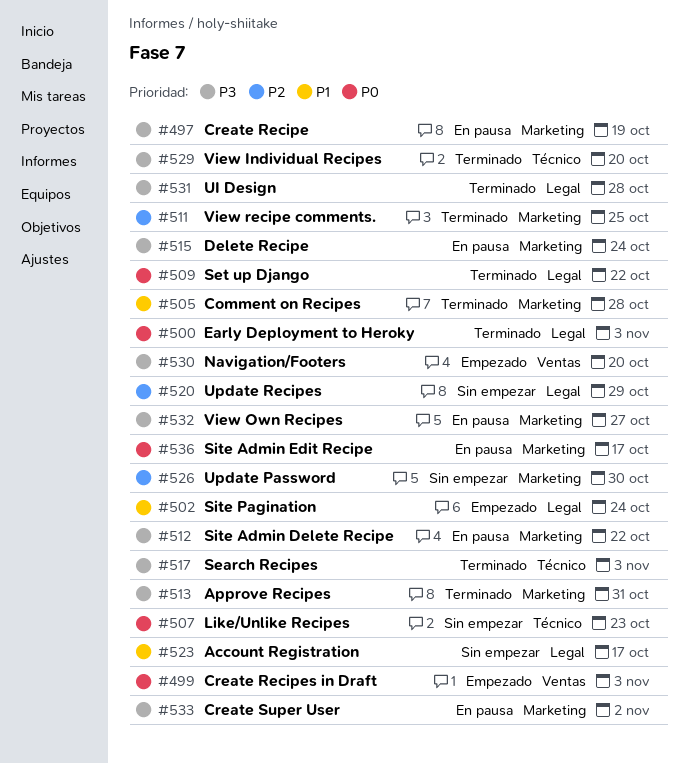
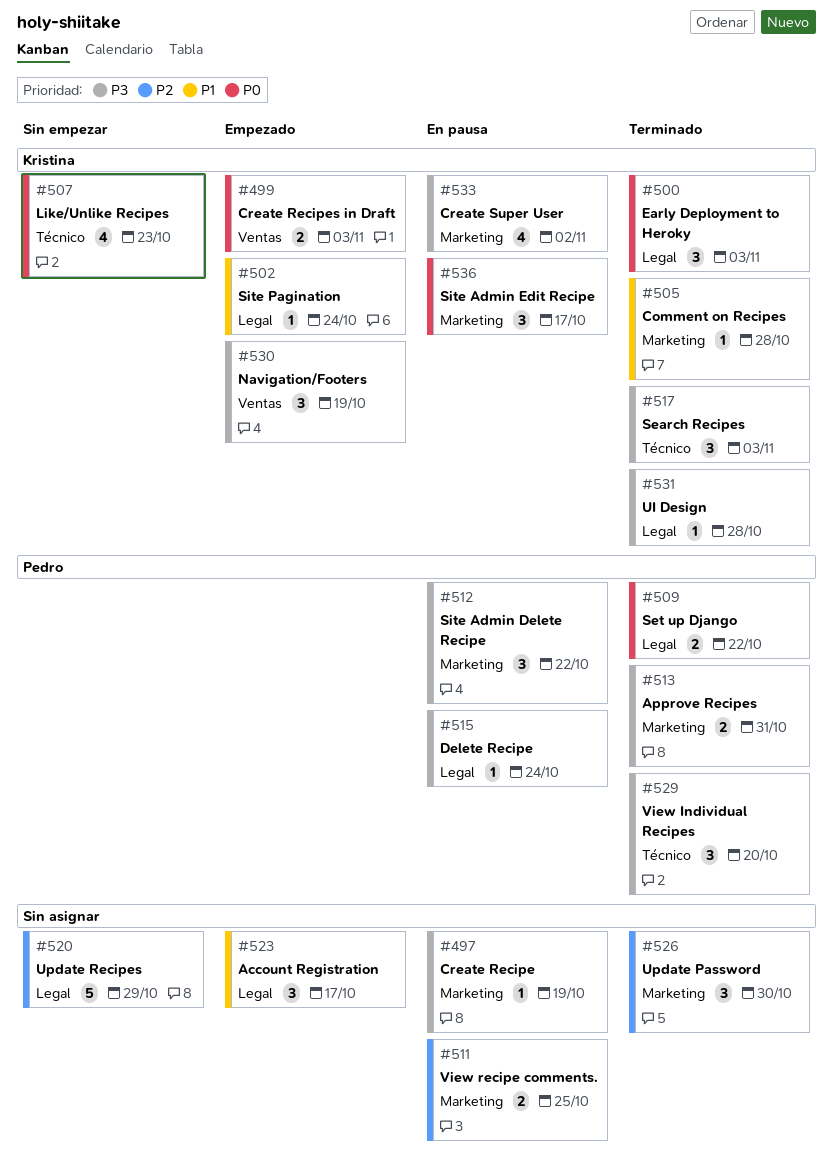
#511, status: Terminado -> En pausa
#515, label: Marketing -> Legal
#523, status: Sin empezar -> Empezado
#526, status: Sin empezar -> Terminado
#530, due: Oct 20 -> Oct 19
#532: present -> none

